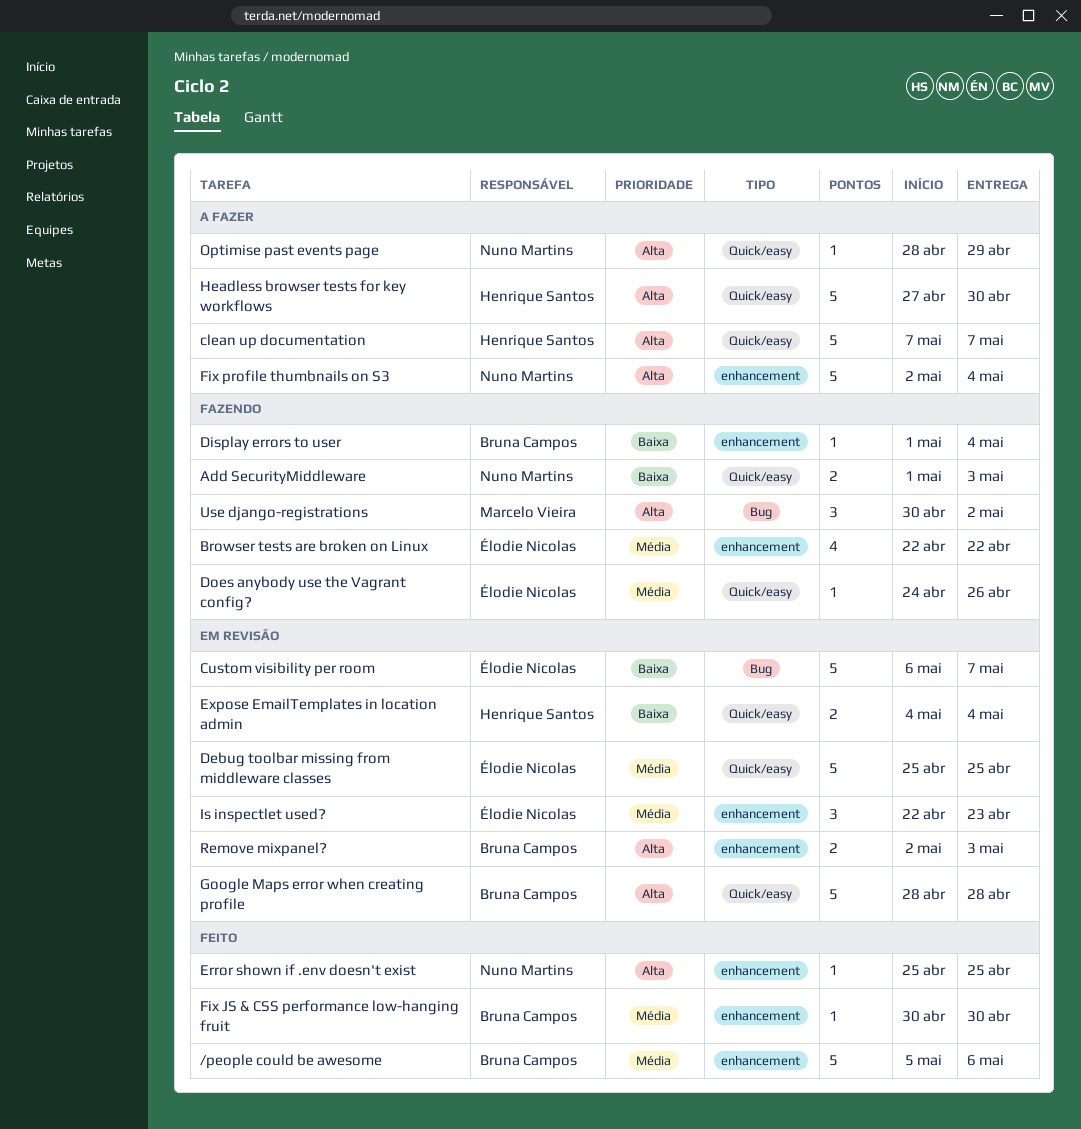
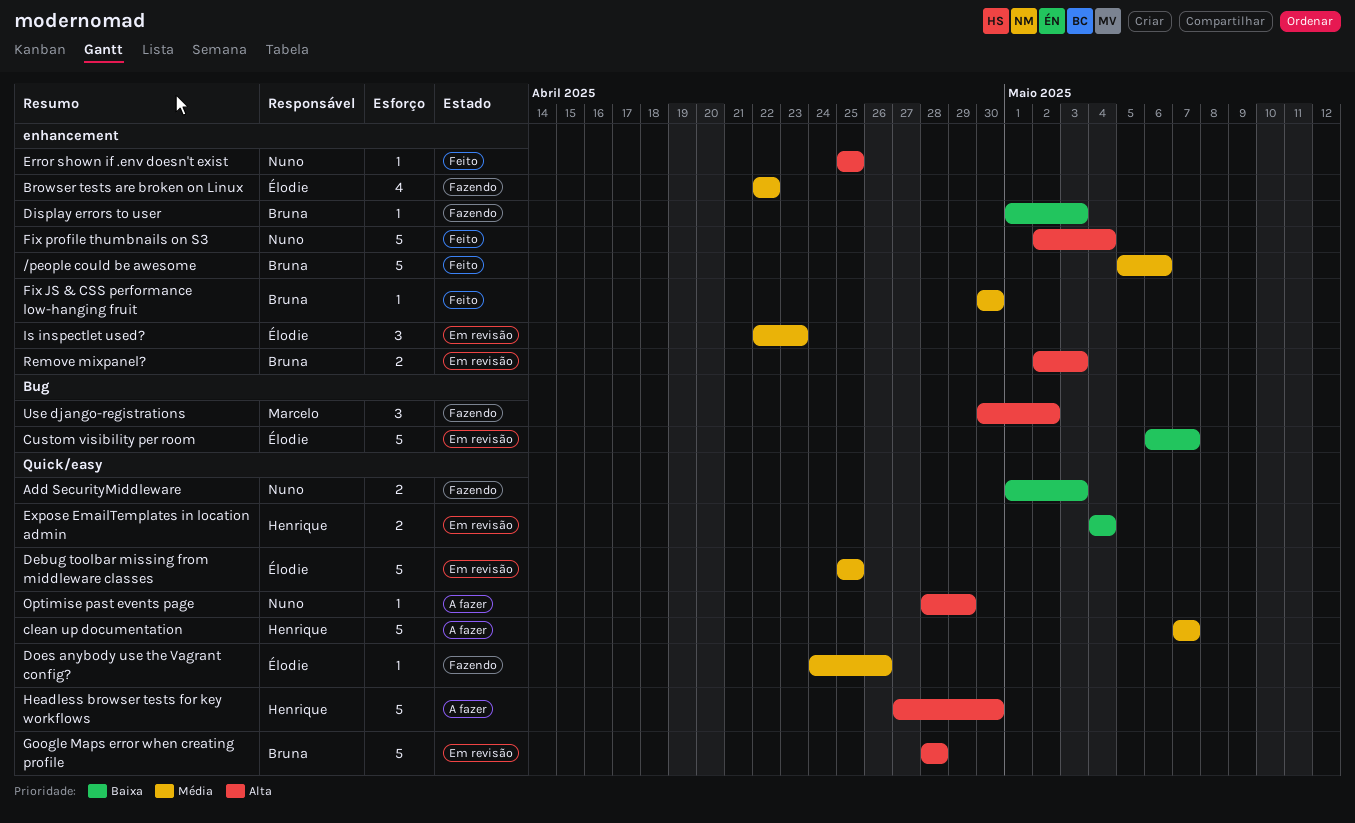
clean up documentation, priority: Alta -> Média
Display errors to user, due: May 4 -> May 3
Fix profile thumbnails on S3, status: A fazer -> Feito

